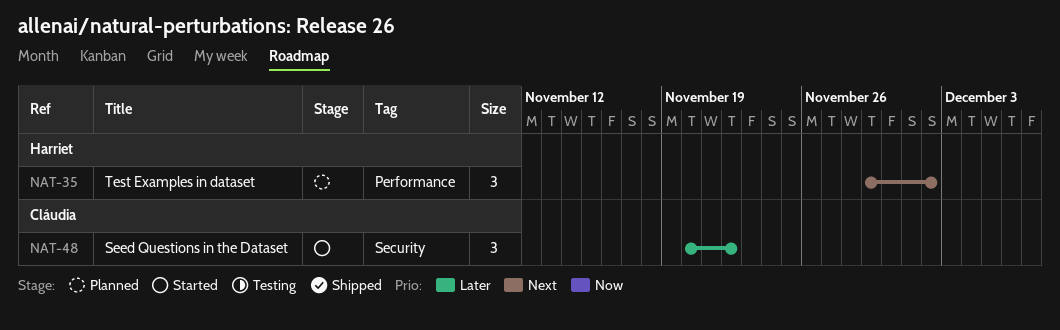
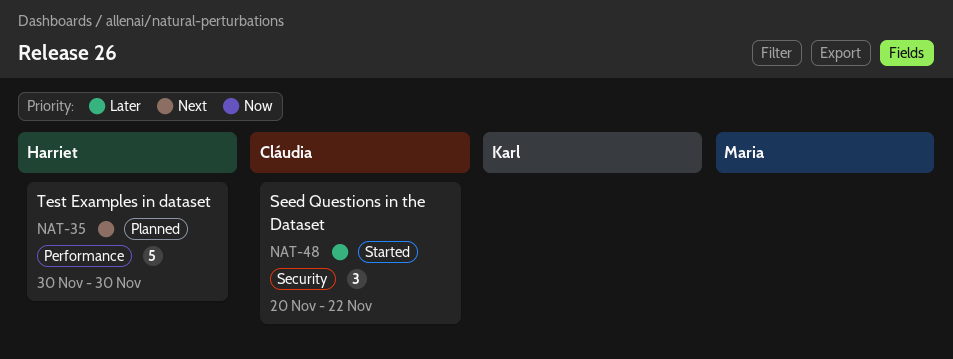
NAT-35, estimate: 3 -> 5
NAT-35, start: Nov 29 -> Nov 30
NAT-35, due: Dec 2 -> Nov 30

